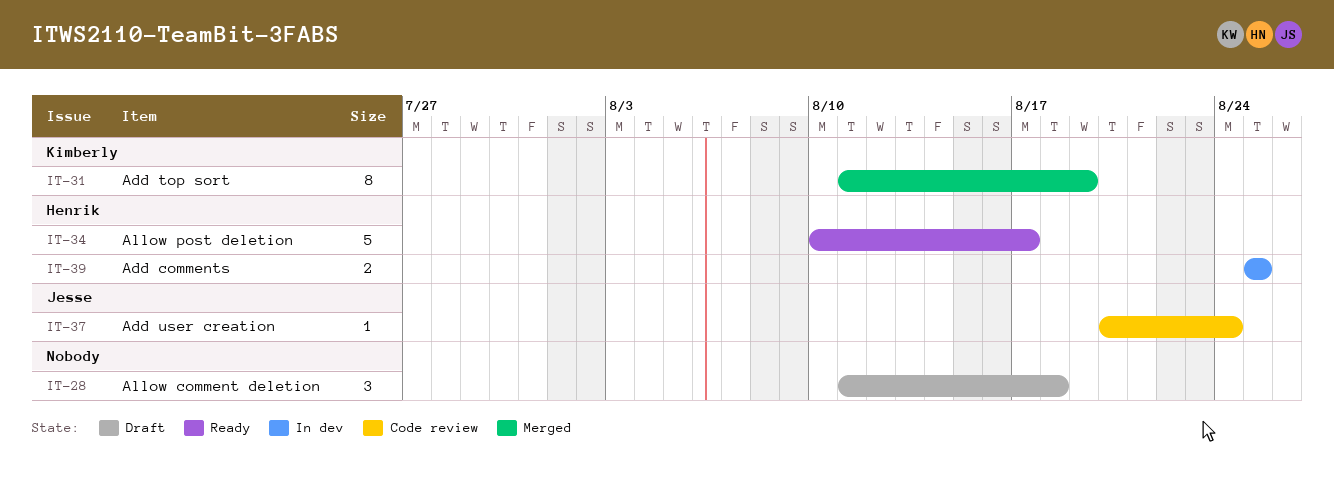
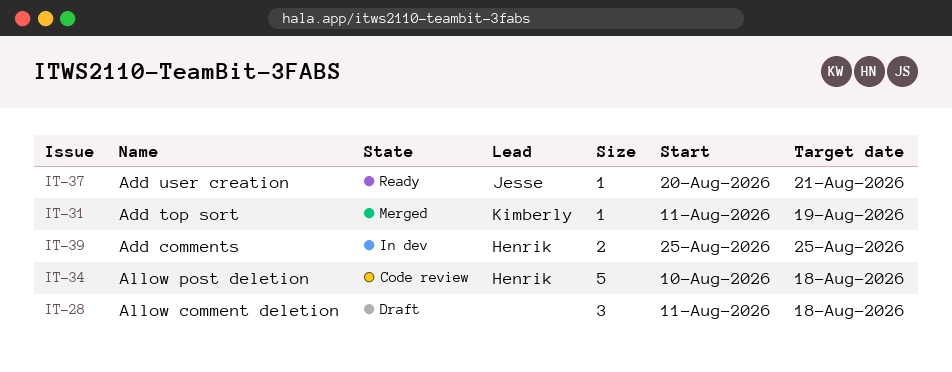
IT-31, estimate: 8 -> 1
IT-34, status: Ready -> Code review
IT-34, due: Aug 17 -> Aug 18
IT-37, status: Code review -> Ready
IT-37, due: Aug 24 -> Aug 21

